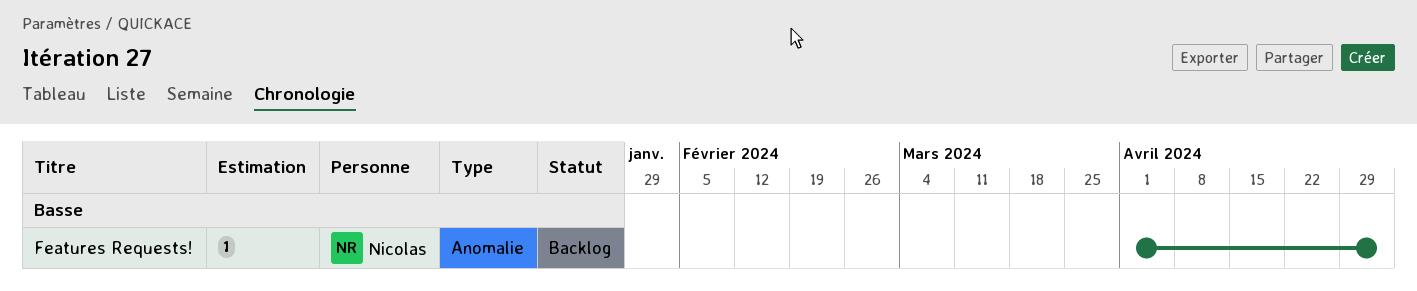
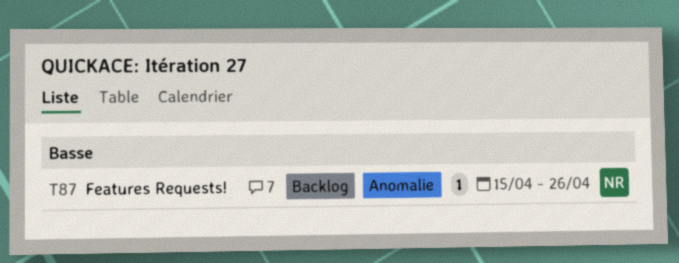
Features Requests!, start: Apr 1 -> Apr 15
Features Requests!, due: May 3 -> Apr 26

